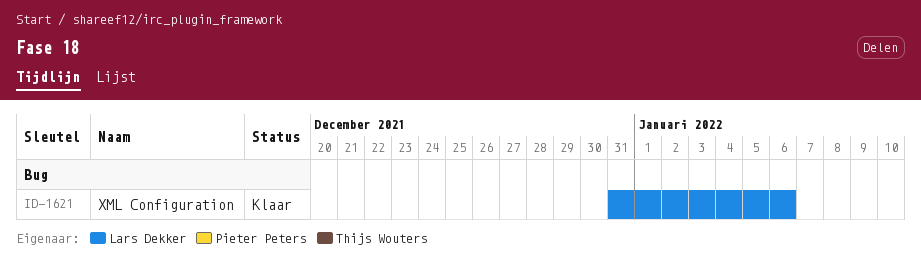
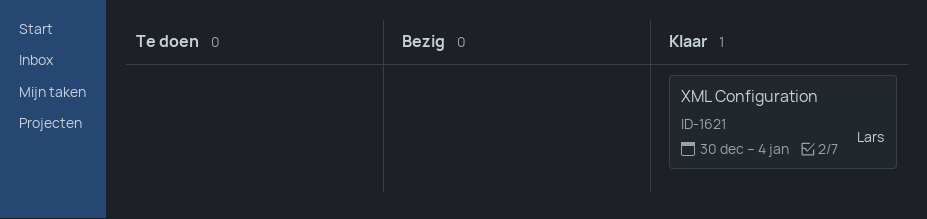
ID-1621, start: Dec 31 -> Dec 30
ID-1621, due: Jan 6 -> Jan 4

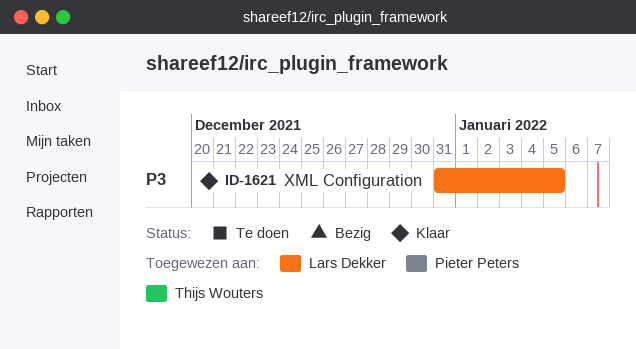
ID-1621, start: Dec 30 -> Dec 31
ID-1621, due: Jan 4 -> Jan 5

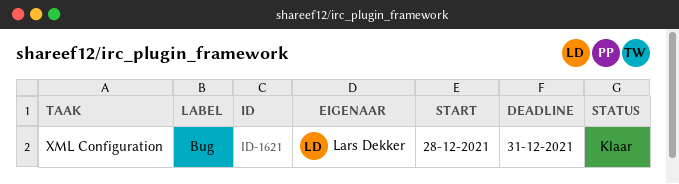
ID-1621, start: Dec 31 -> Dec 28
ID-1621, due: Jan 5 -> Dec 31

